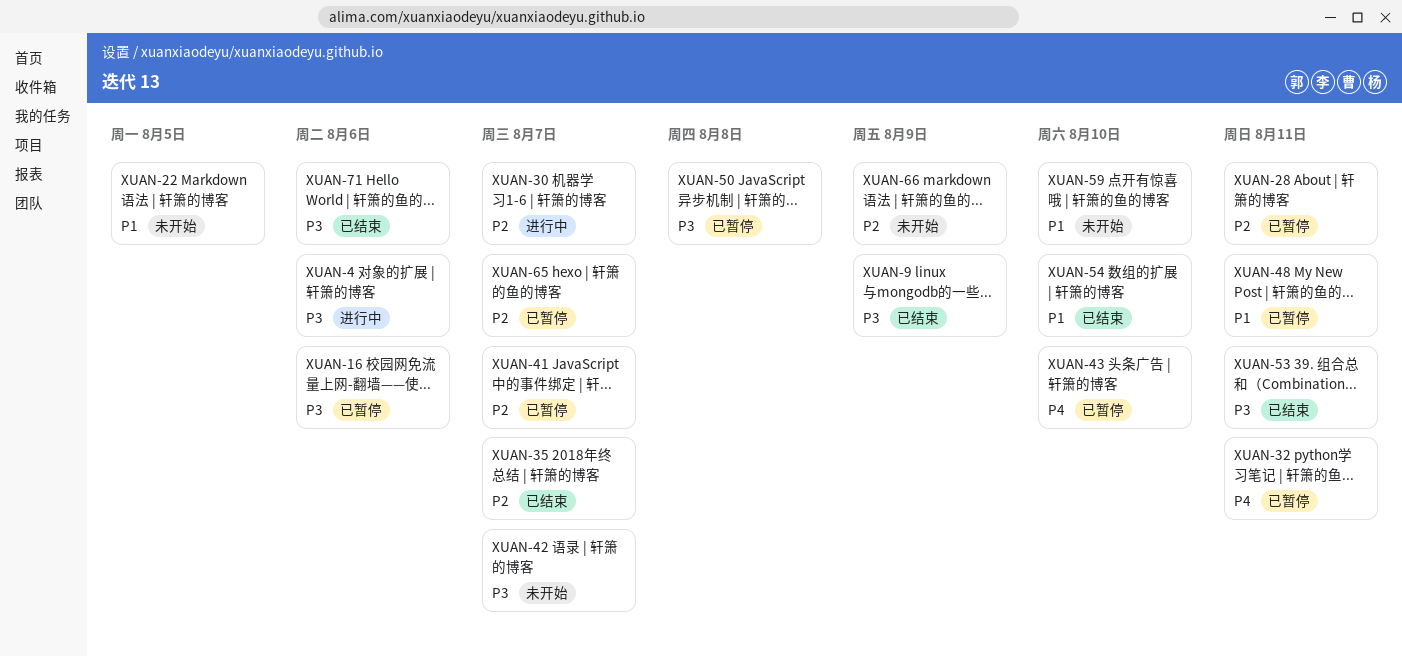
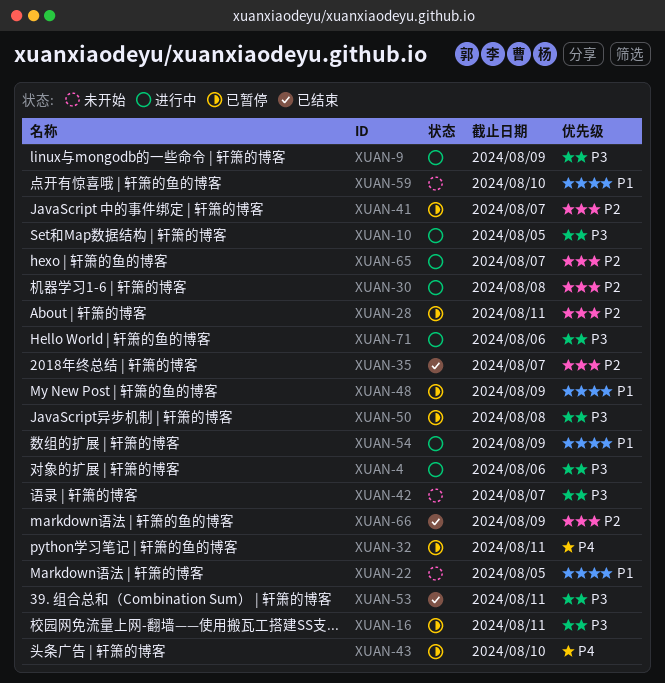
XUAN-9, status: 已结束 -> 进行中
XUAN-10: none -> present
XUAN-16, due: Aug 6 -> Aug 11
XUAN-30, due: Aug 7 -> Aug 8
XUAN-48, due: Aug 11 -> Aug 9
XUAN-54, status: 已结束 -> 进行中
XUAN-54, due: Aug 10 -> Aug 9
XUAN-65, status: 已暂停 -> 进行中
XUAN-66, status: 未开始 -> 已结束
XUAN-71, status: 已结束 -> 进行中

